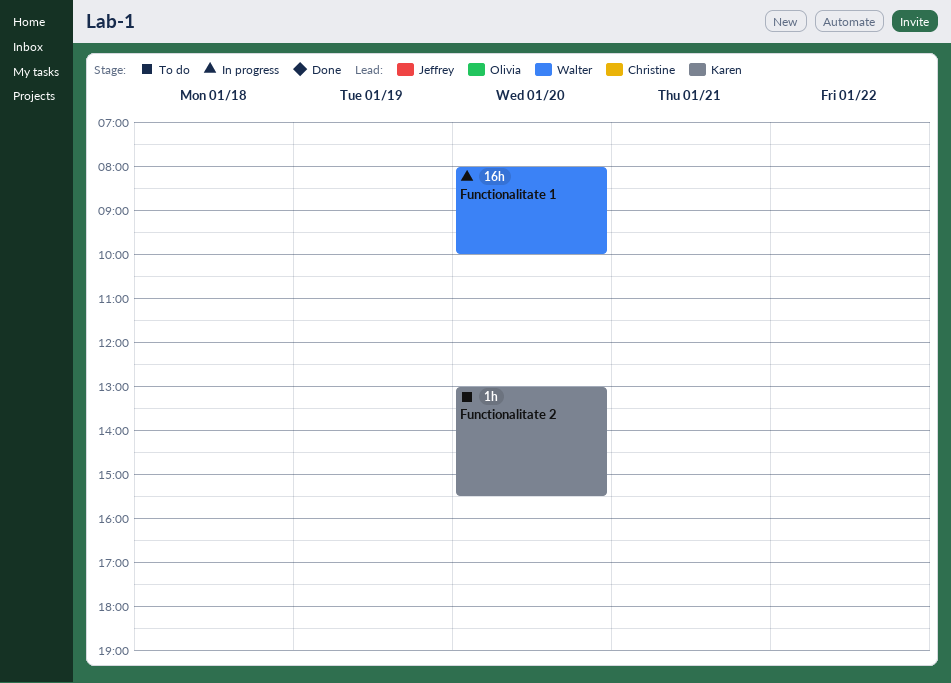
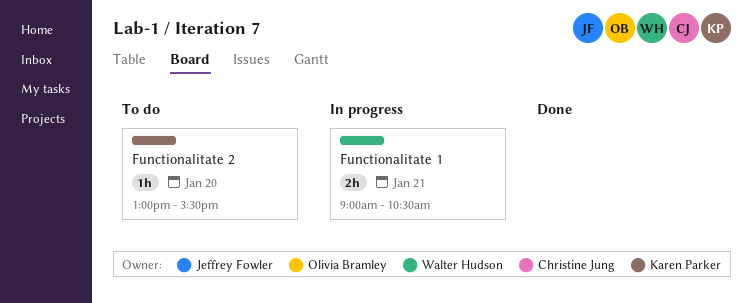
Functionalitate 1, estimate: 16h -> 2h
Functionalitate 1, day: Jan 20 -> Jan 21
Functionalitate 1, begins: 08:00 -> 09:00
Functionalitate 1, ends: 10:00 -> 10:30

